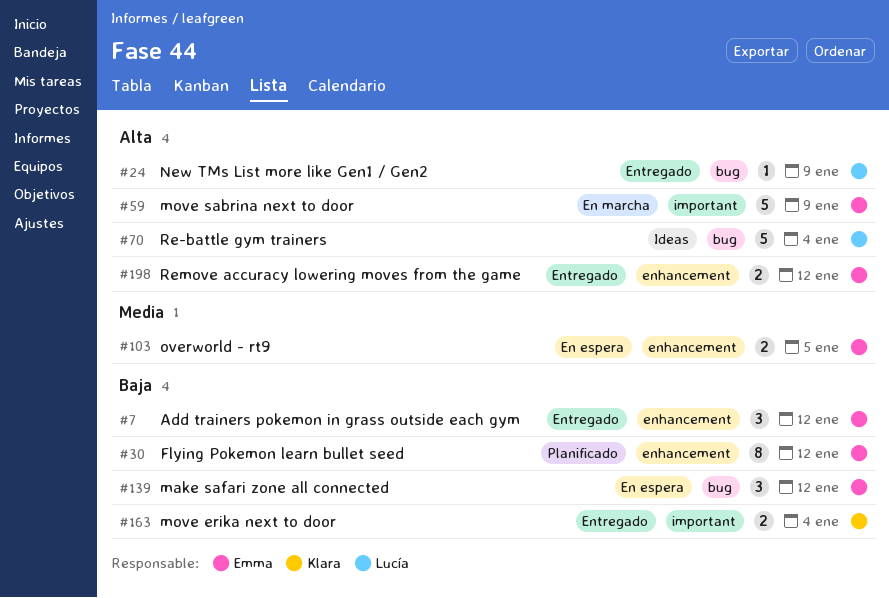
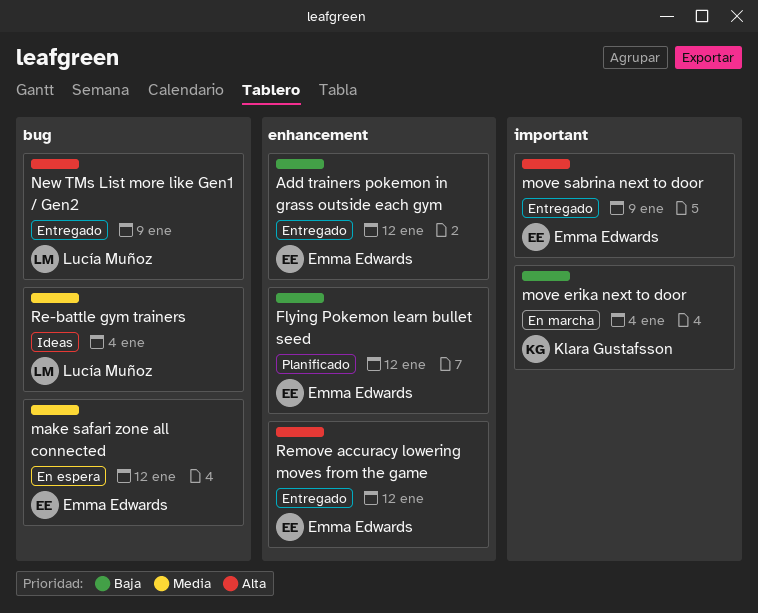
make safari zone all connected, priority: Baja -> Media
move erika next to door, status: Entregado -> En marcha
move sabrina next to door, status: En marcha -> Entregado
overworld - rt9: present -> none
Re-battle gym trainers, priority: Alta -> Media

